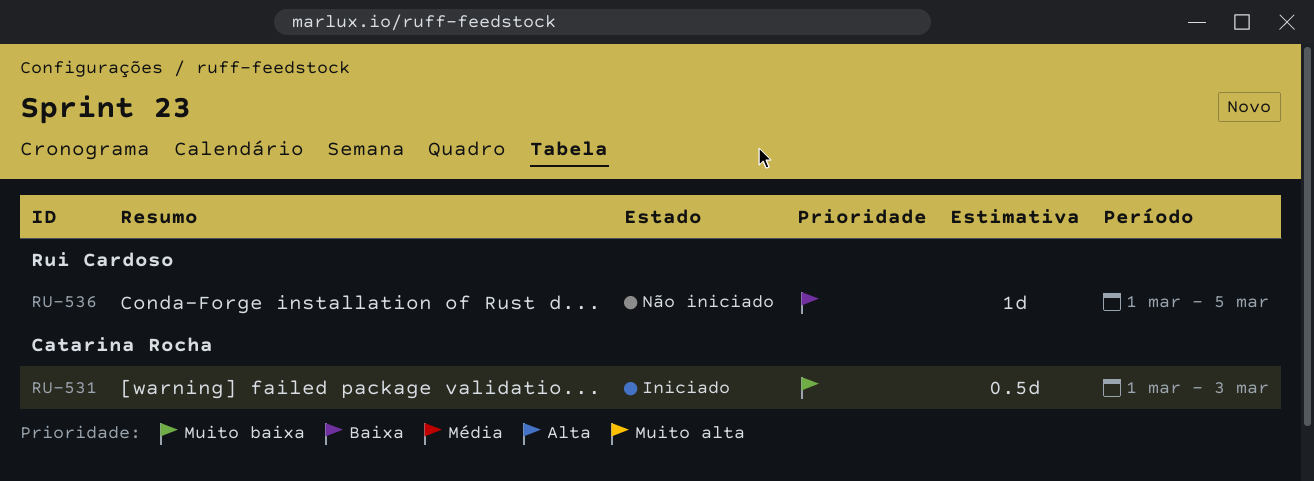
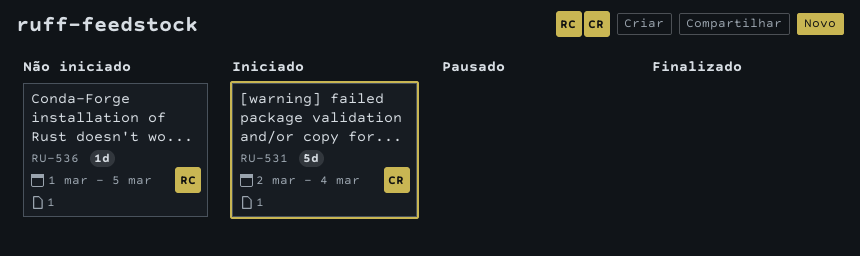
RU-531, estimate: 0.5d -> 5d
RU-531, start: Mar 1 -> Mar 2
RU-531, due: Mar 3 -> Mar 4

